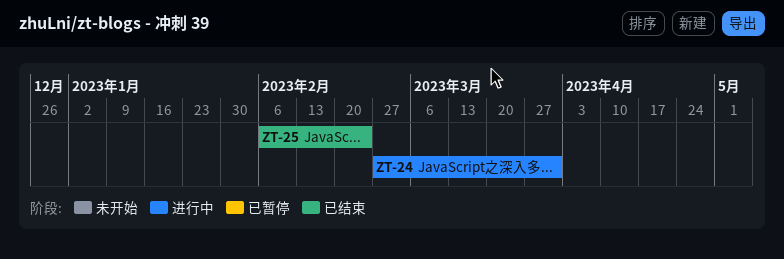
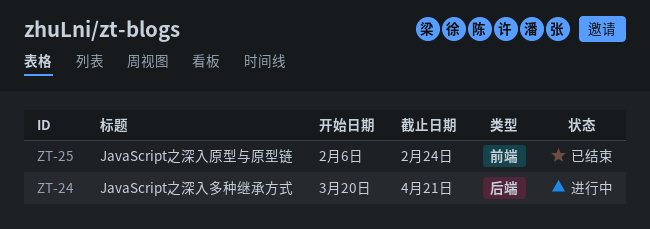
ZT-24, start: Feb 27 -> Mar 20
ZT-24, due: Mar 31 -> Apr 21

